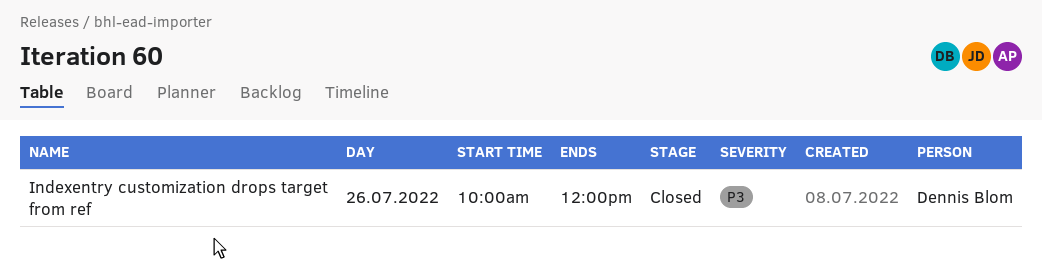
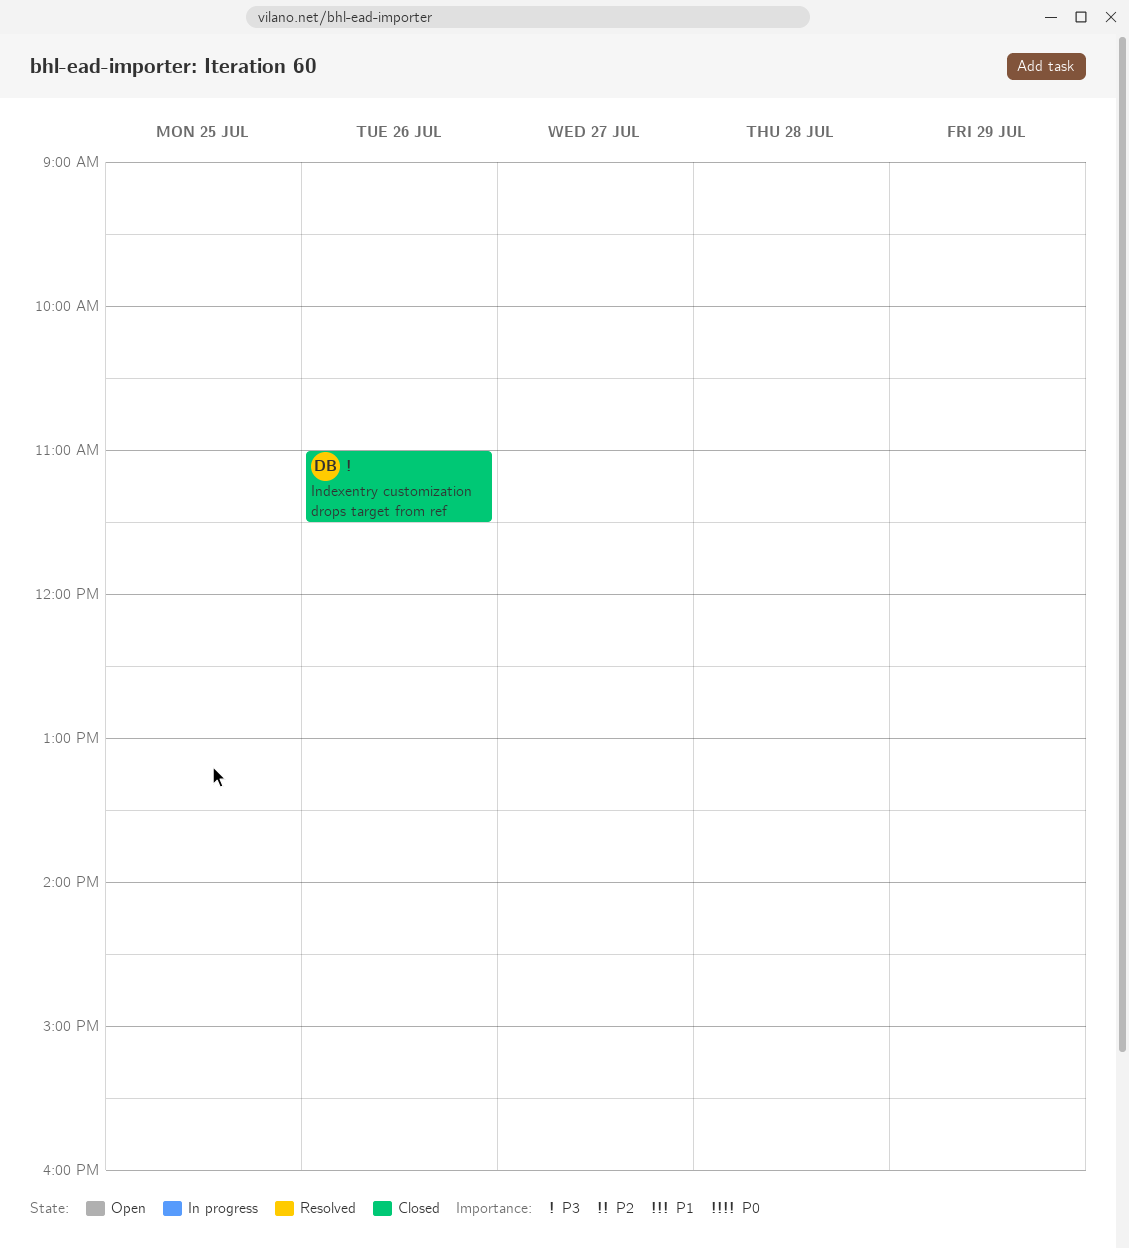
Indexentry customization drops target from ref, begins: 10:00 -> 11:00
Indexentry customization drops target from ref, ends: 12:00 -> 11:30

